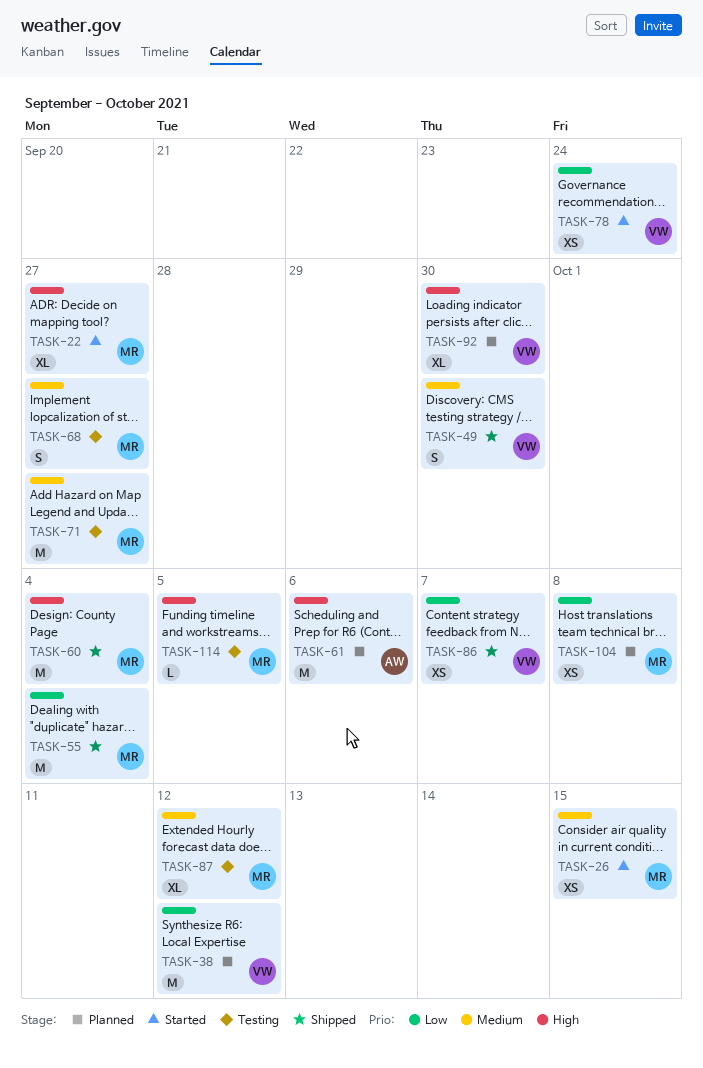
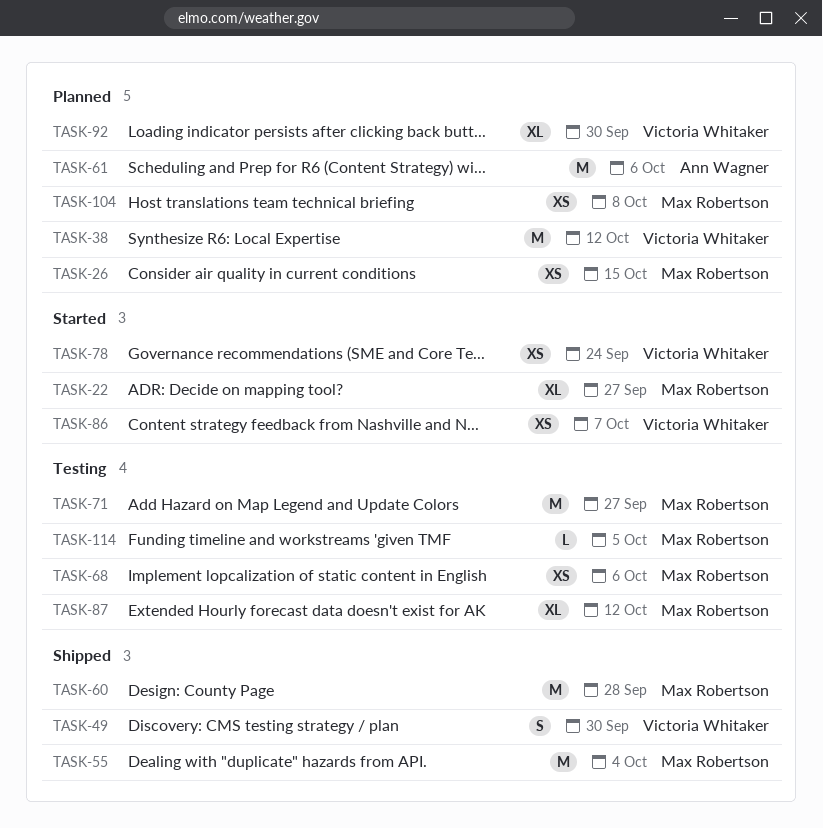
TASK-26, status: Started -> Planned
TASK-60, due: Oct 4 -> Sep 28
TASK-68, estimate: S -> XS
TASK-68, due: Sep 27 -> Oct 6
TASK-86, status: Shipped -> Started

